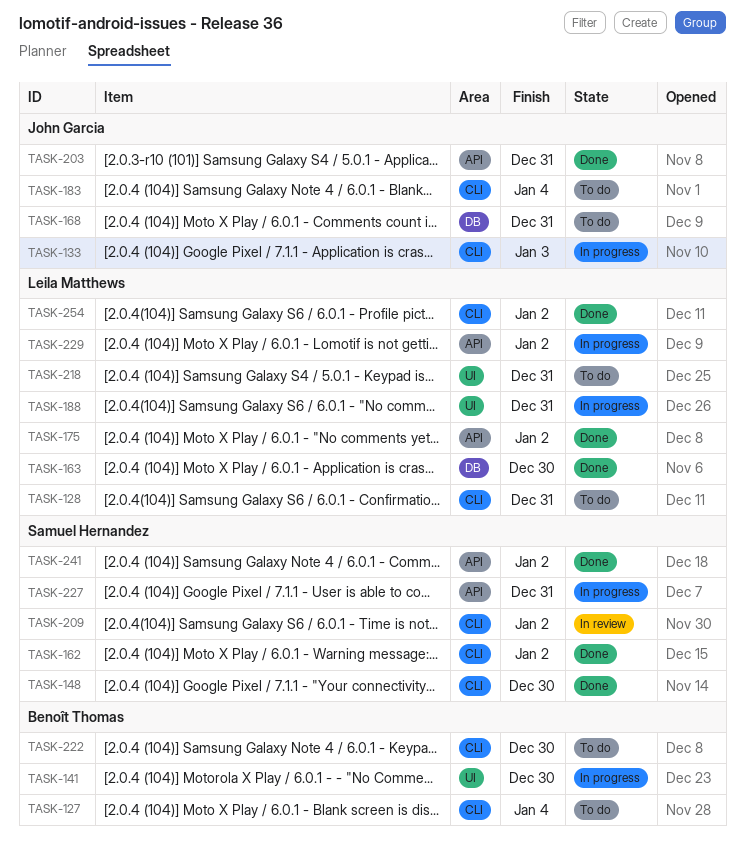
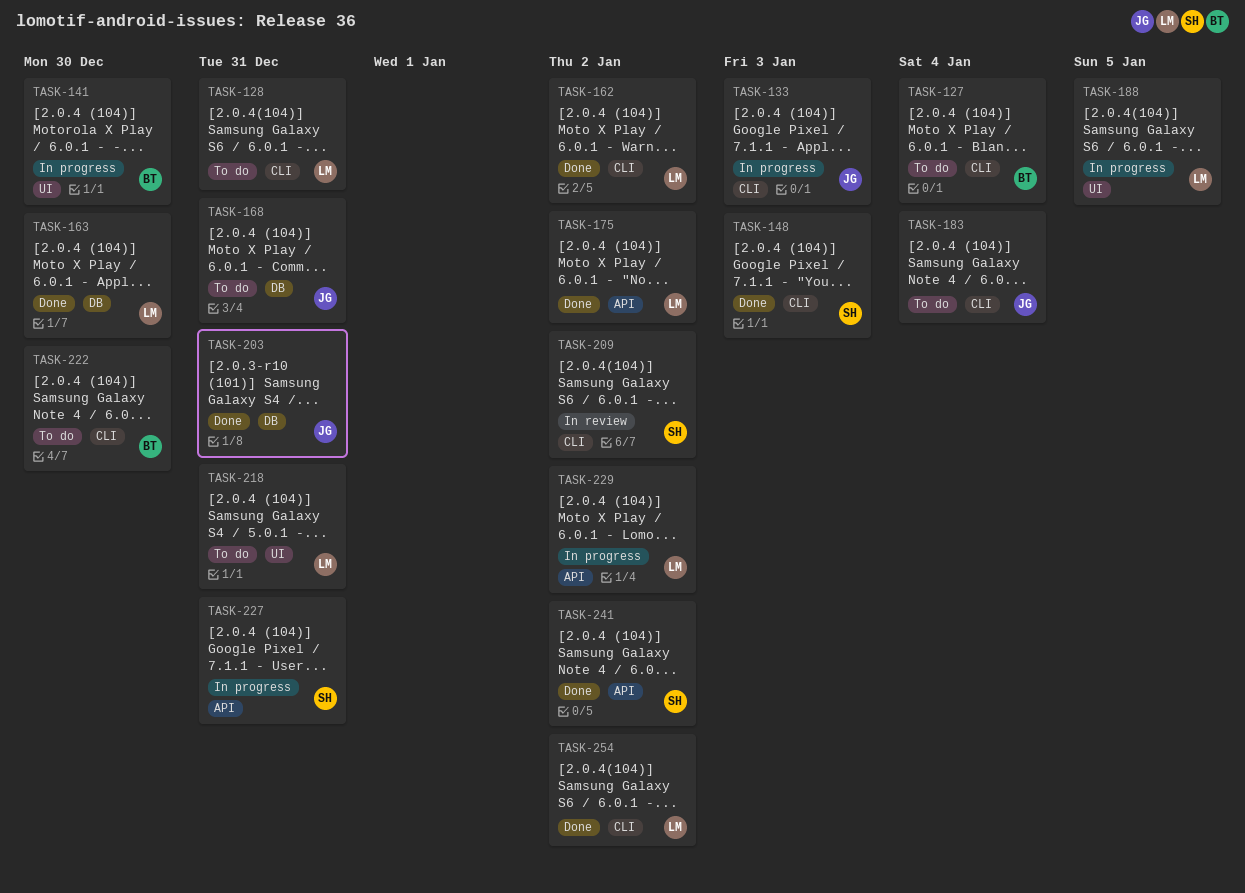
TASK-148, due: Dec 30 -> Jan 3
TASK-162, owner: Samuel Hernandez -> Leila Matthews
TASK-188, due: Dec 31 -> Jan 5
TASK-203, label: API -> DB

